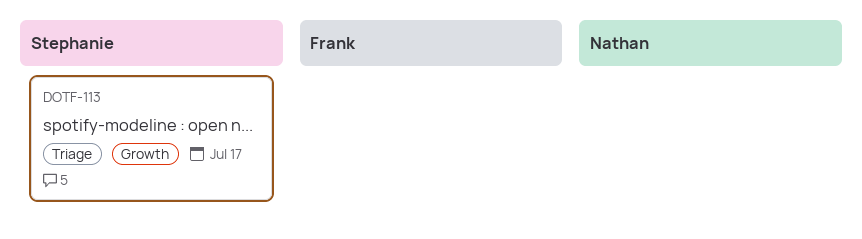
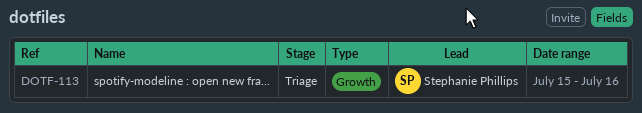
DOTF-113, due: Jul 17 -> Jul 16

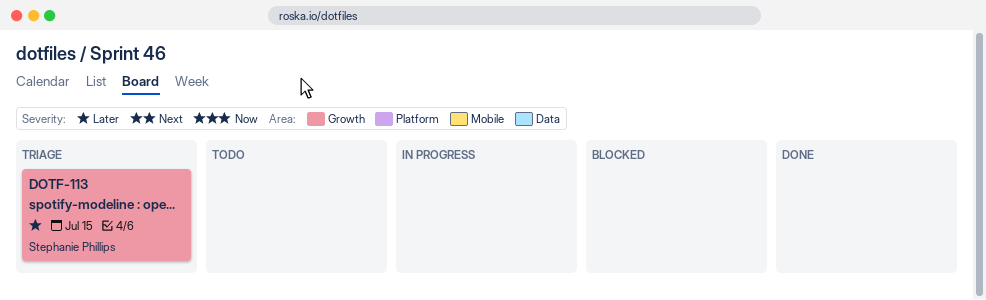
DOTF-113, due: Jul 16 -> Jul 15

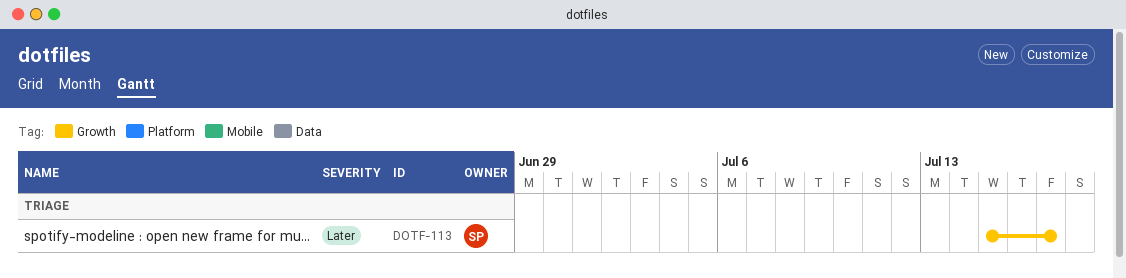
DOTF-113, due: Jul 15 -> Jul 17

